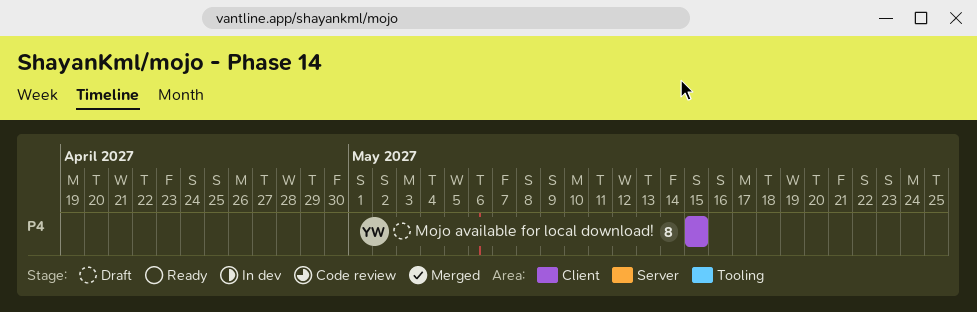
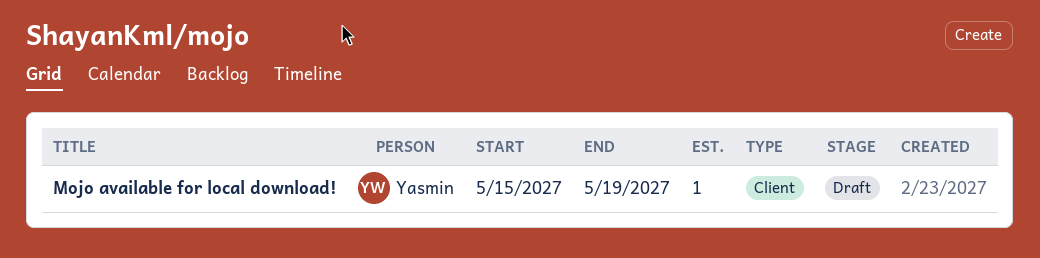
Mojo available for local download!, estimate: 8 -> 1
Mojo available for local download!, due: May 15 -> May 19

